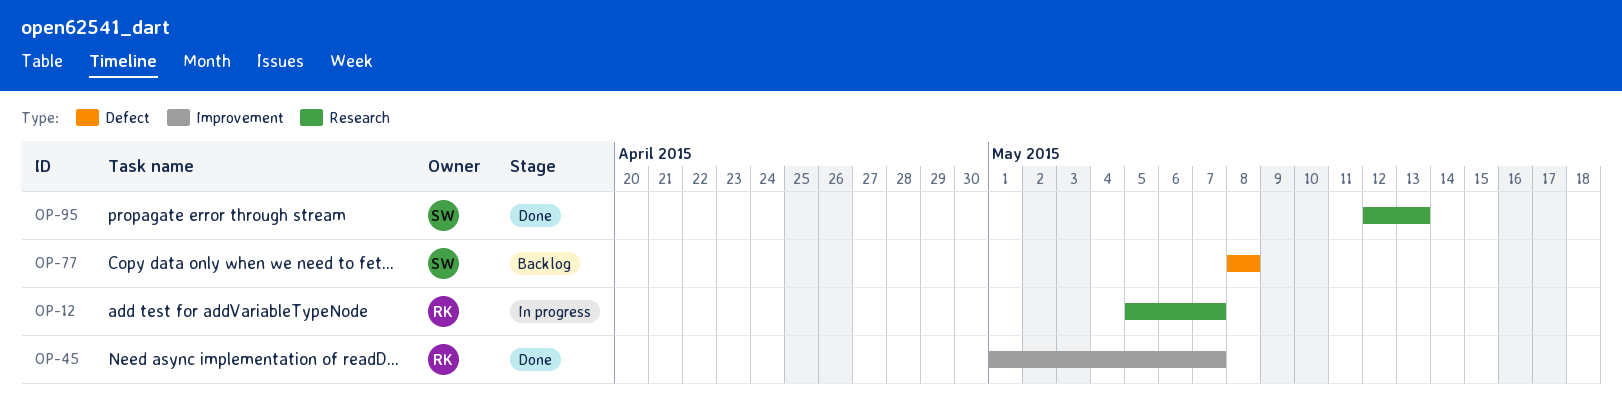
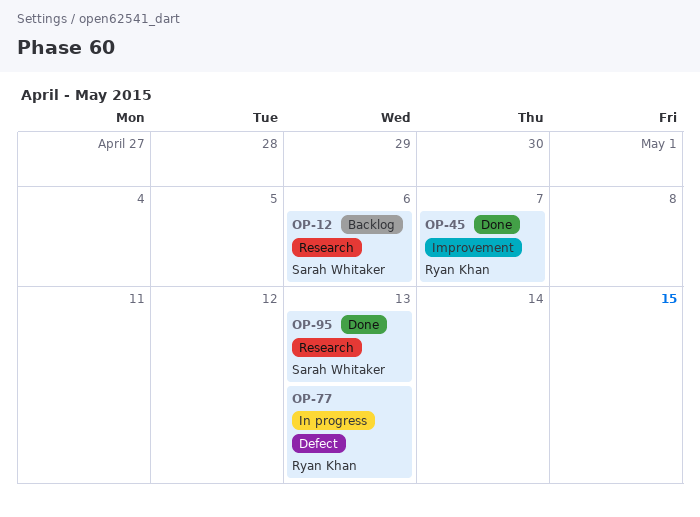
OP-12, status: In progress -> Backlog
OP-12, owner: Ryan Khan -> Sarah Whitaker
OP-12, due: May 7 -> May 6
OP-77, status: Backlog -> In progress
OP-77, owner: Sarah Whitaker -> Ryan Khan
OP-77, due: May 8 -> May 13

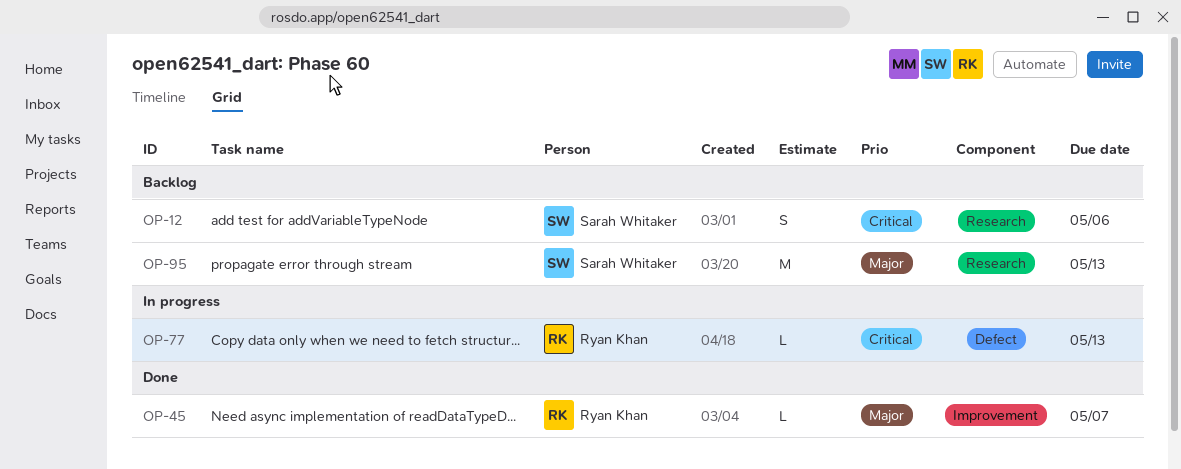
OP-95, status: Done -> Backlog

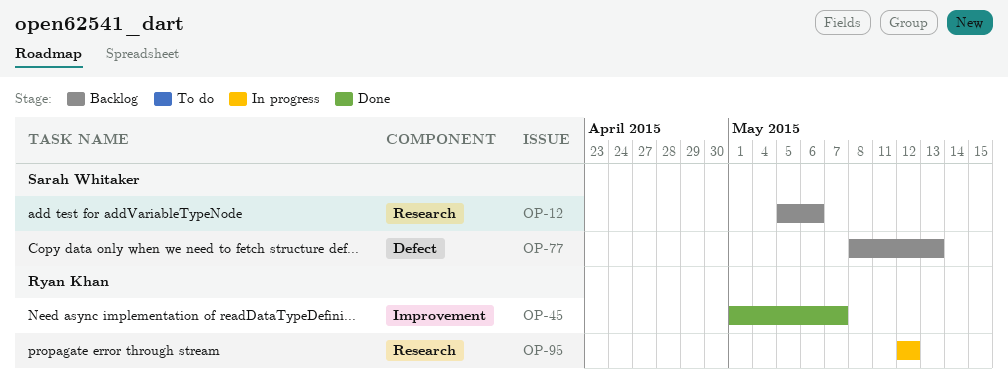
OP-77, status: In progress -> Backlog
OP-77, owner: Ryan Khan -> Sarah Whitaker
OP-95, status: Backlog -> In progress
OP-95, owner: Sarah Whitaker -> Ryan Khan
OP-95, due: May 13 -> May 12

